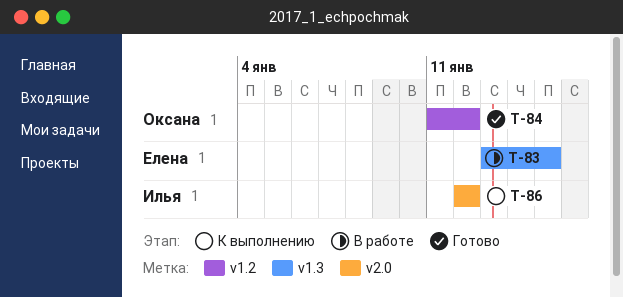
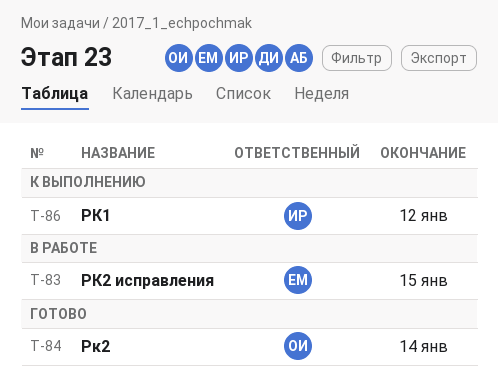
T-84, due: Jan 12 -> Jan 14

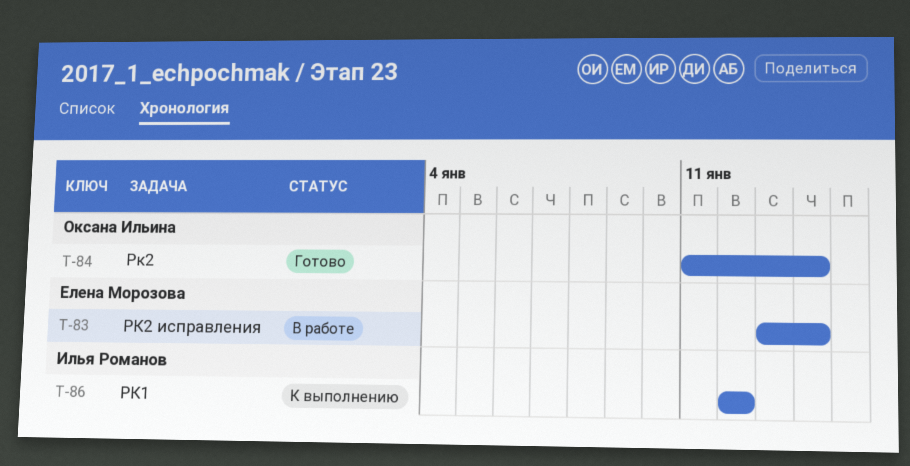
T-83, due: Jan 15 -> Jan 14

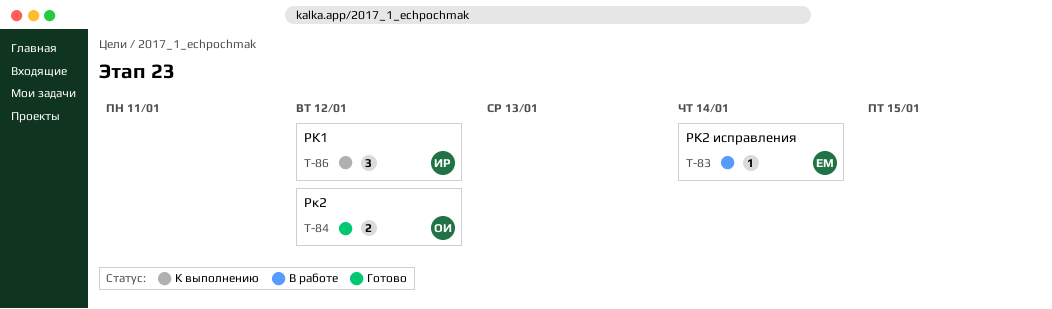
T-84, due: Jan 14 -> Jan 12

